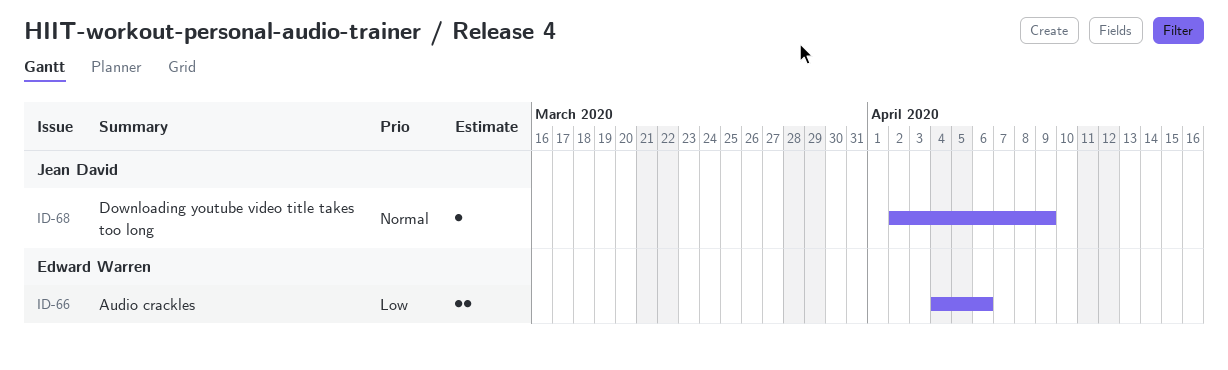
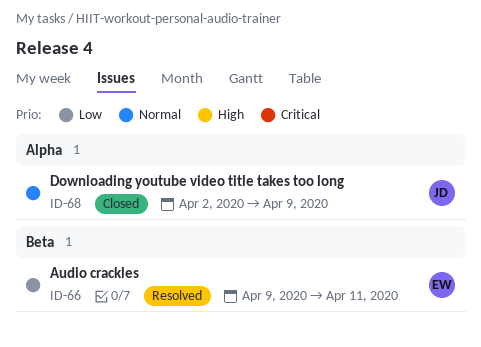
ID-66, start: Apr 4 -> Apr 9
ID-66, due: Apr 6 -> Apr 11

